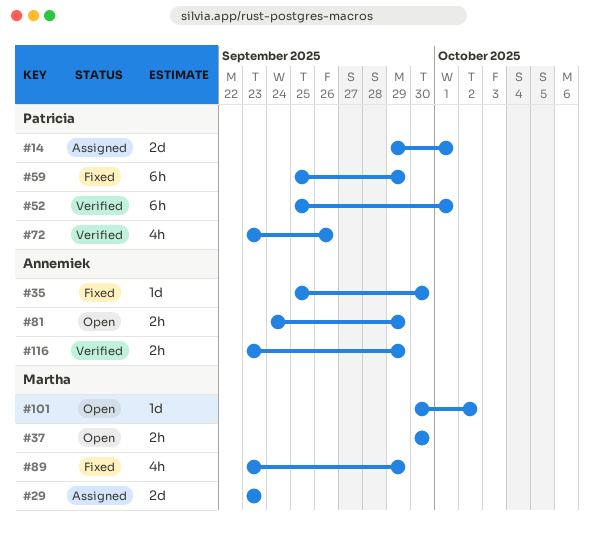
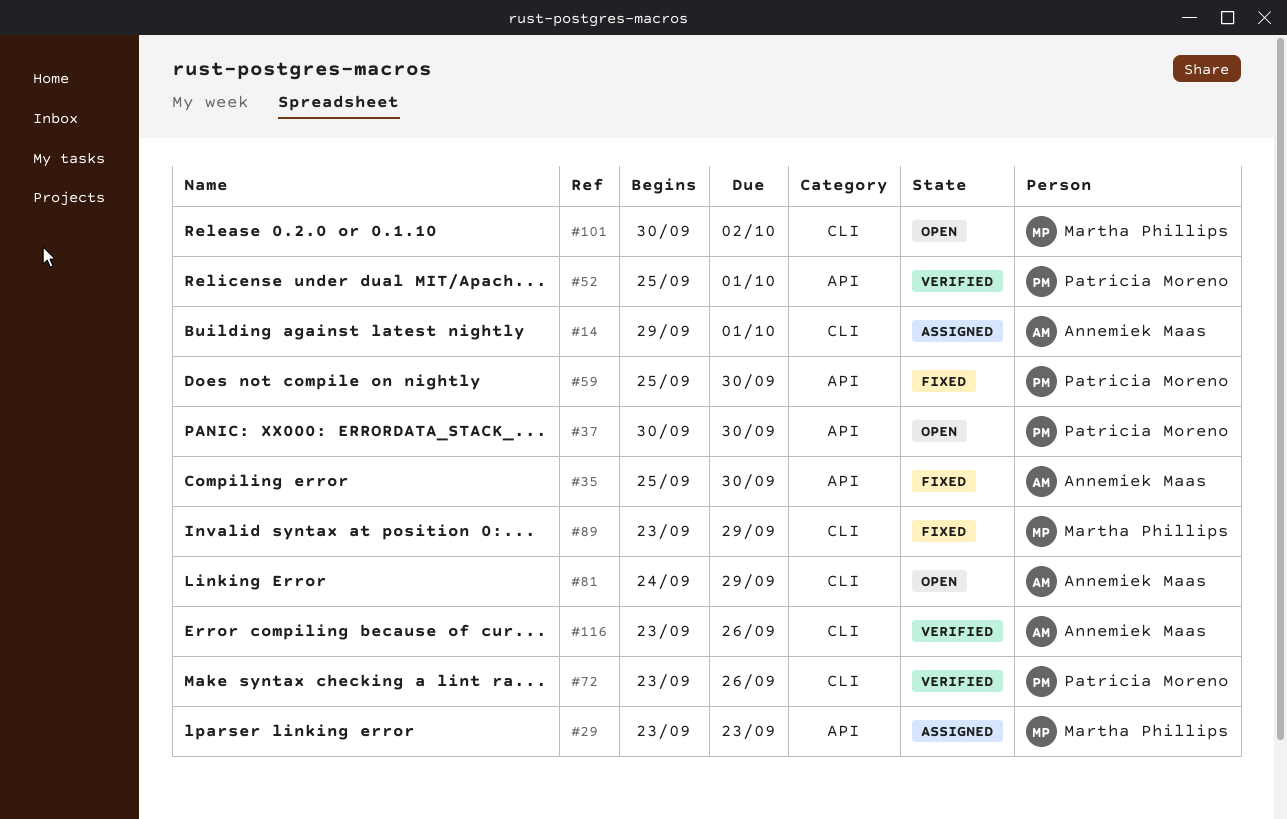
#14, owner: Patricia Moreno -> Annemiek Maas
#37, owner: Martha Phillips -> Patricia Moreno
#59, due: Sep 29 -> Sep 30
#116, due: Sep 29 -> Sep 26

